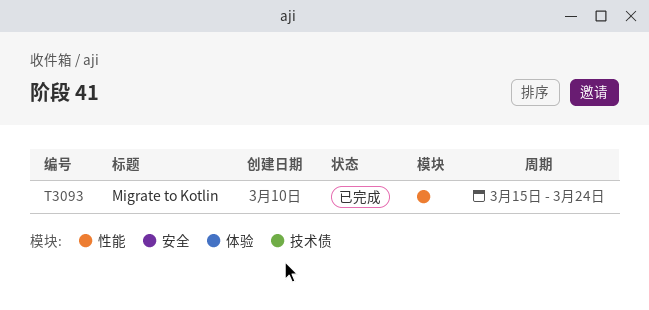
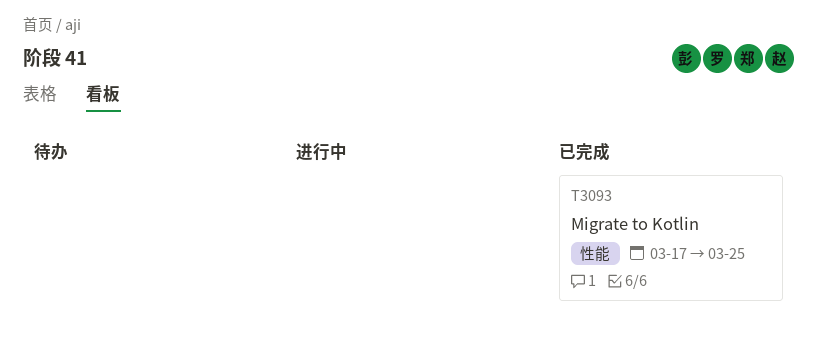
T3093, start: Mar 15 -> Mar 17
T3093, due: Mar 24 -> Mar 25

